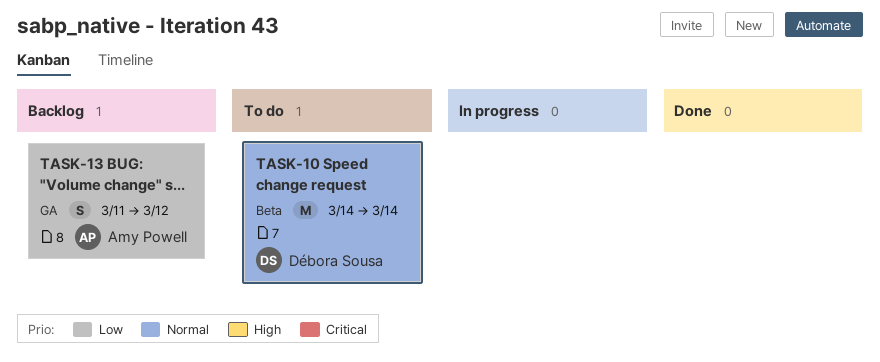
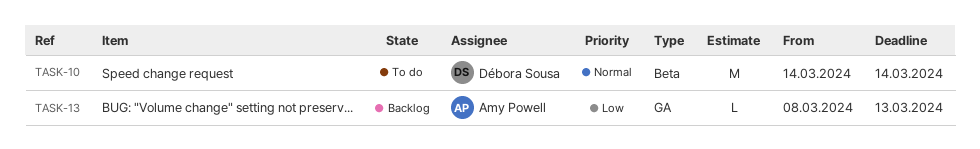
TASK-13, estimate: S -> L
TASK-13, start: Mar 11 -> Mar 8
TASK-13, due: Mar 12 -> Mar 13

